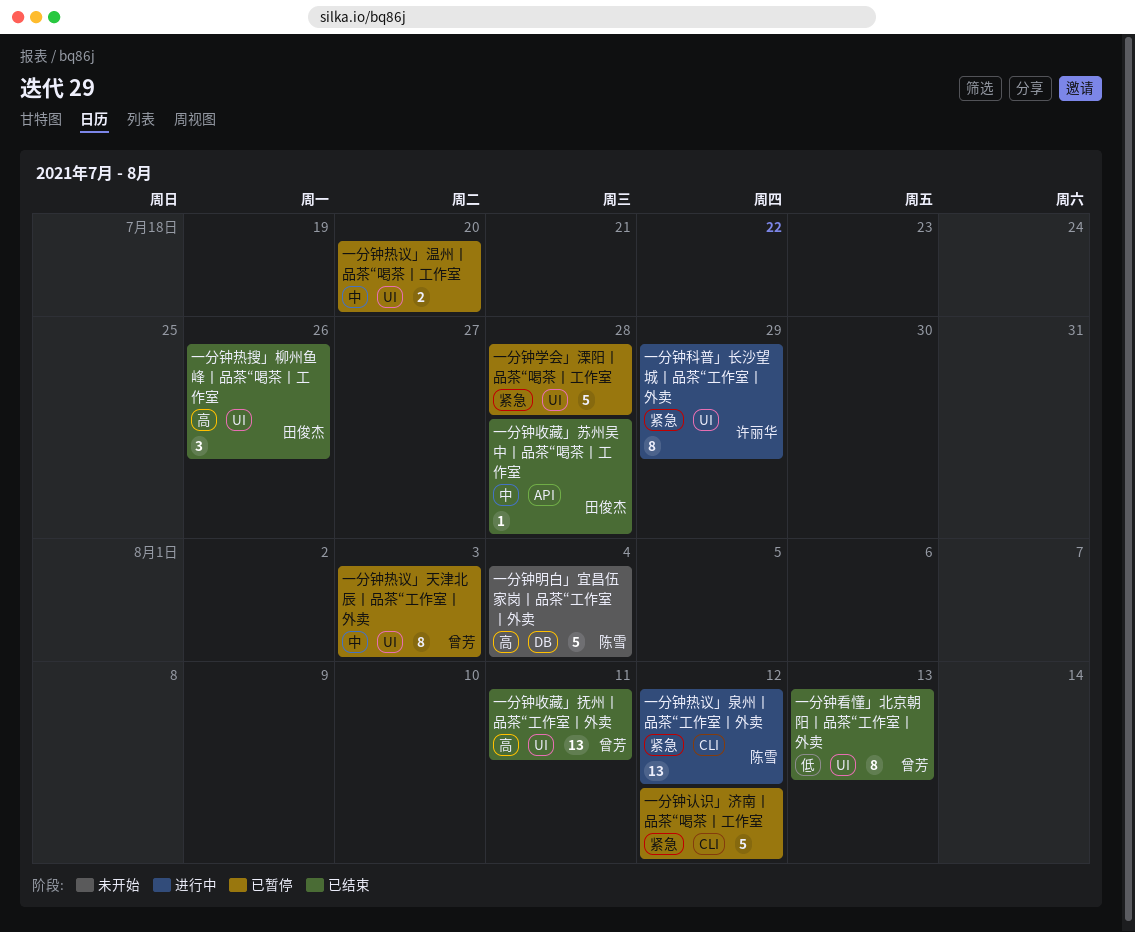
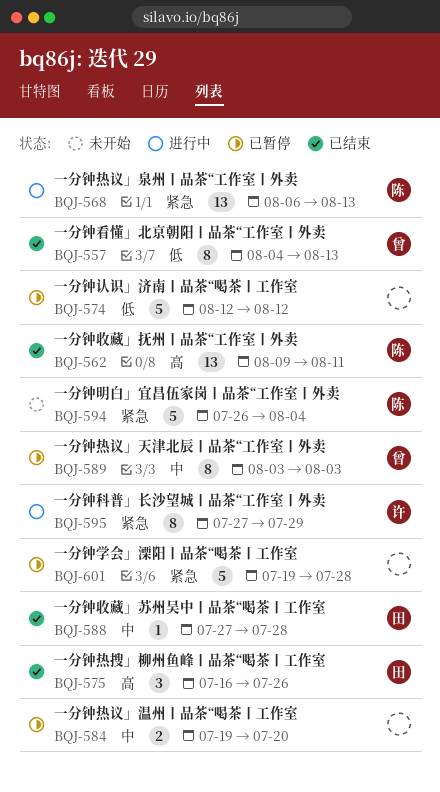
一分钟收藏」抚州丨品茶“工作室丨外卖, owner: 曾芳 -> 陈雪
一分钟明白」宜昌伍家岗丨品茶“工作室丨外卖, priority: 高 -> 紧急
一分钟热议」泉州丨品茶“工作室丨外卖, due: Aug 12 -> Aug 13
一分钟认识」济南丨品茶“喝茶丨工作室, priority: 紧急 -> 低

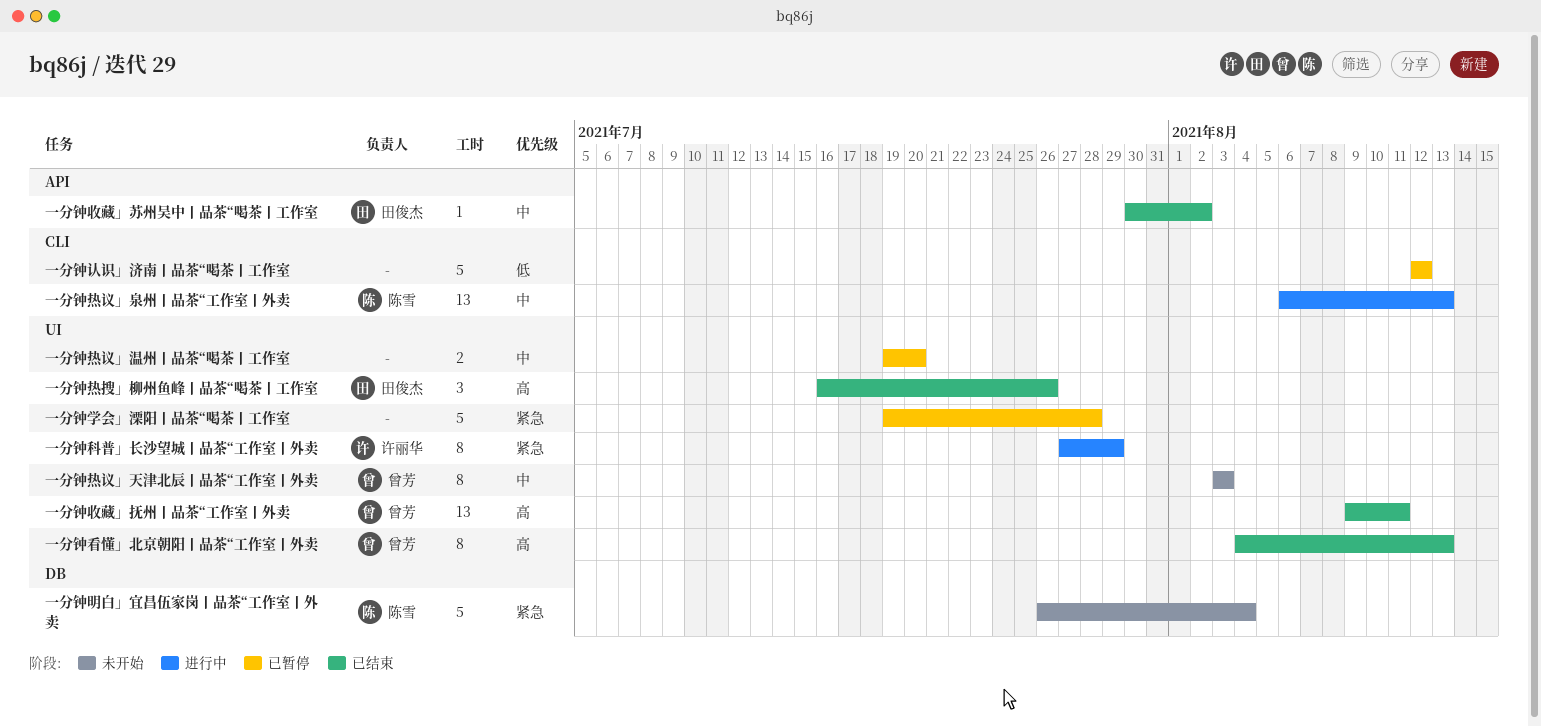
一分钟收藏」抚州丨品茶“工作室丨外卖, owner: 陈雪 -> 曾芳
一分钟收藏」苏州吴中丨品茶“喝茶丨工作室, start: Jul 27 -> Jul 30
一分钟收藏」苏州吴中丨品茶“喝茶丨工作室, due: Jul 28 -> Aug 2
一分钟热议」天津北辰丨品茶“工作室丨外卖, status: 已暂停 -> 未开始
一分钟热议」泉州丨品茶“工作室丨外卖, priority: 紧急 -> 中
一分钟看懂」北京朝阳丨品茶“工作室丨外卖, priority: 低 -> 高

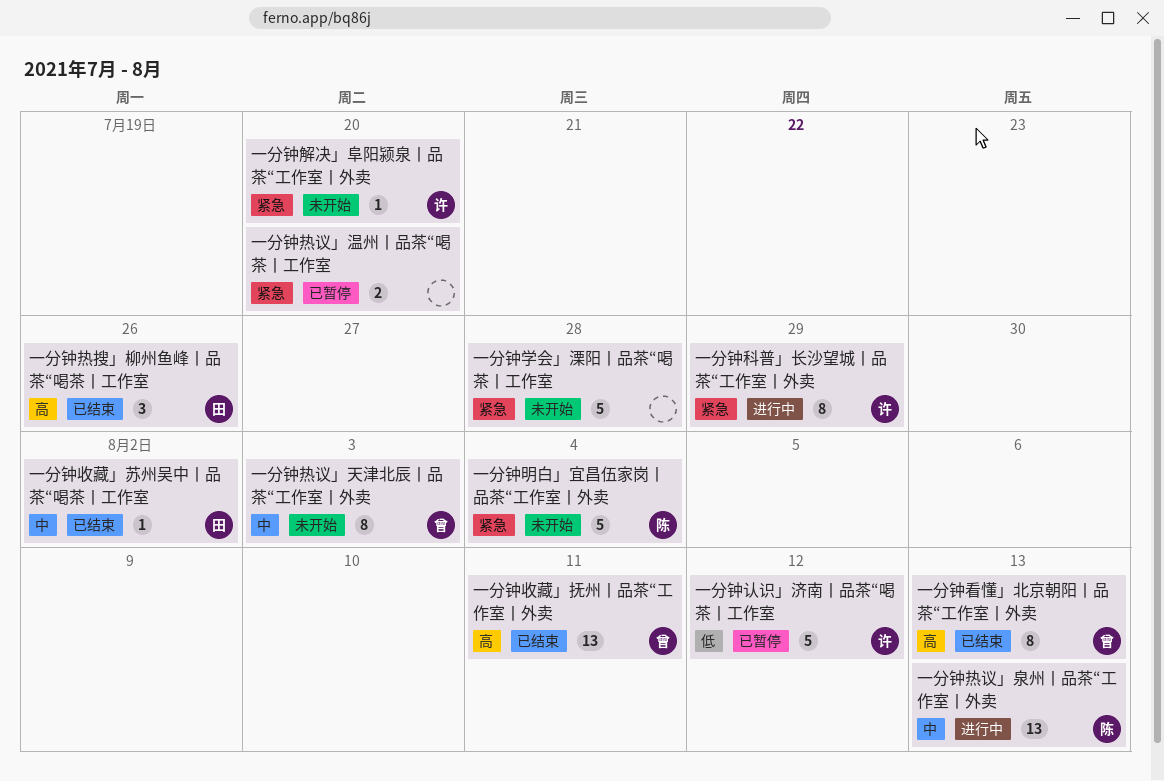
一分钟学会」溧阳丨品茶“喝茶丨工作室, status: 已暂停 -> 未开始
一分钟热议」温州丨品茶“喝茶丨工作室, priority: 中 -> 紧急
一分钟解决」阜阳颍泉丨品茶“工作室丨外卖: none -> present
一分钟认识」济南丨品茶“喝茶丨工作室, owner: none -> 许丽华

